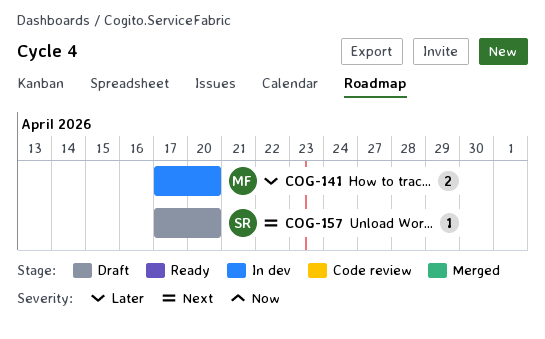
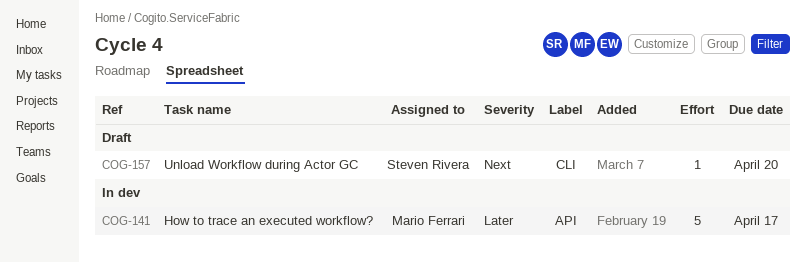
COG-141, estimate: 2 -> 5
COG-141, due: Apr 20 -> Apr 17

